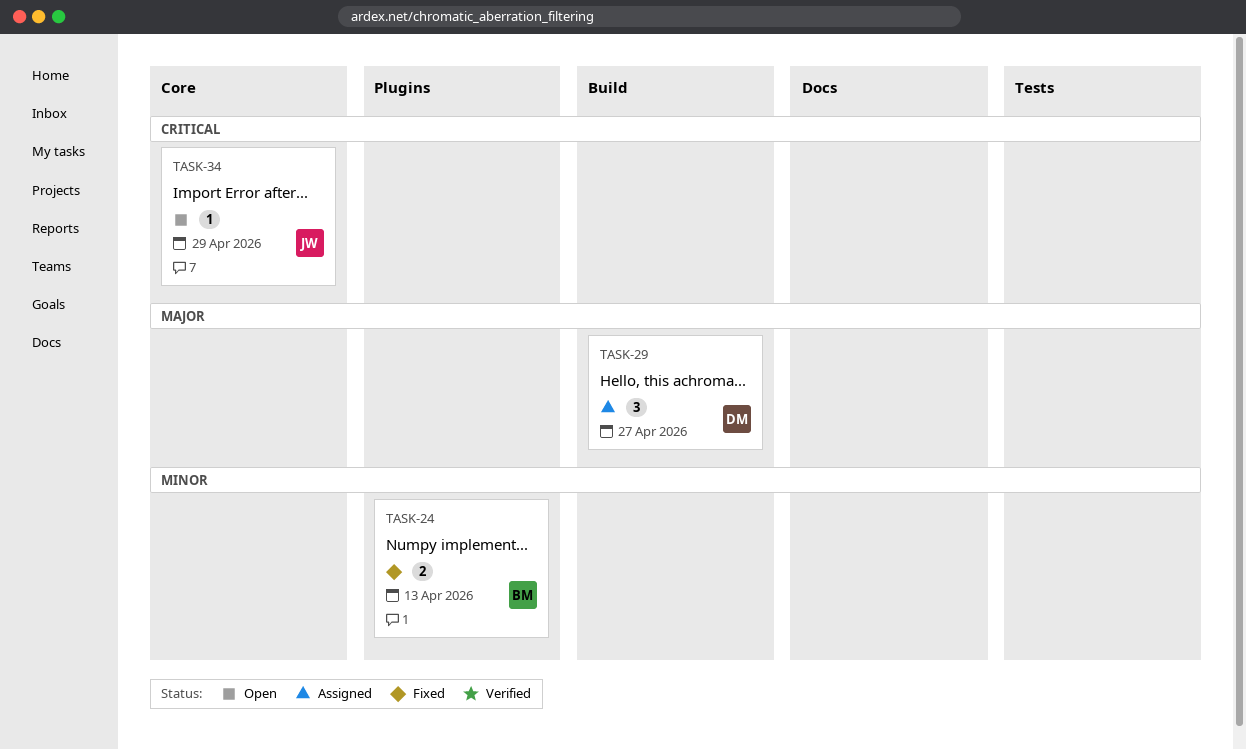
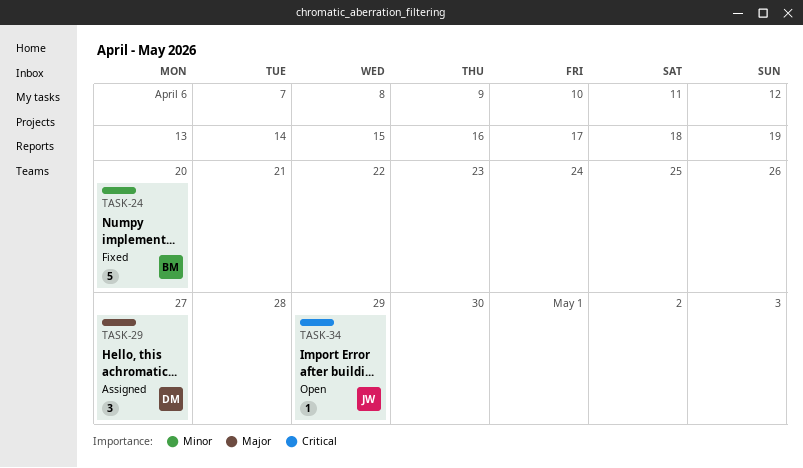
TASK-24, estimate: 2 -> 5
TASK-24, due: Apr 13 -> Apr 20

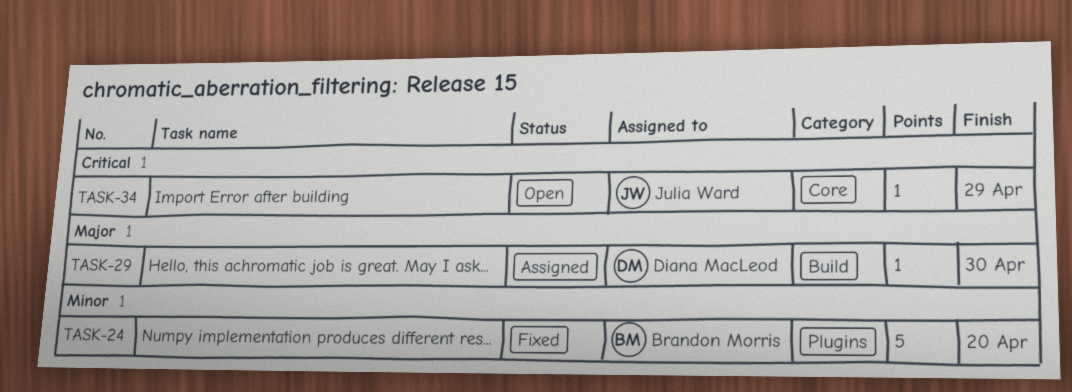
TASK-29, estimate: 3 -> 1
TASK-29, due: Apr 27 -> Apr 30

